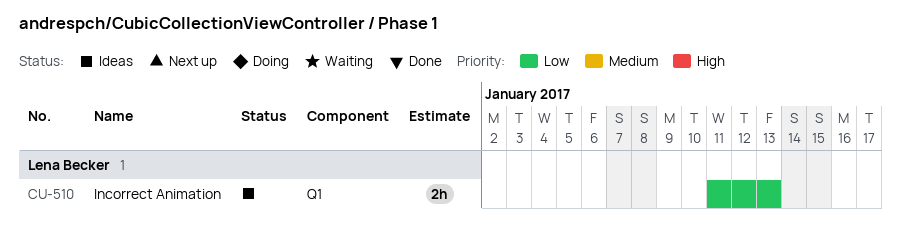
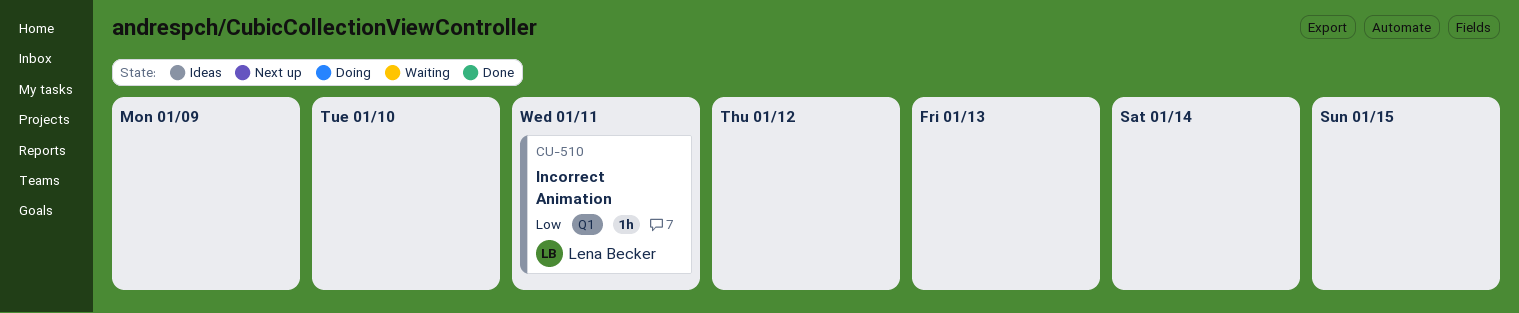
CU-510, estimate: 2h -> 1h
CU-510, due: Jan 13 -> Jan 11

